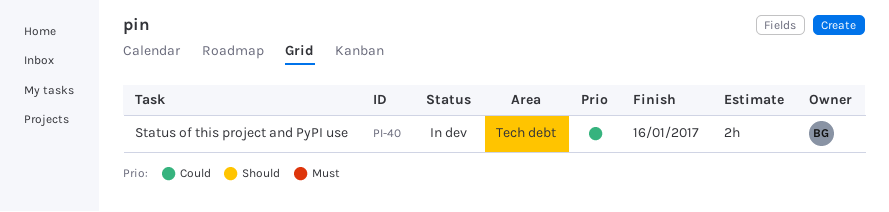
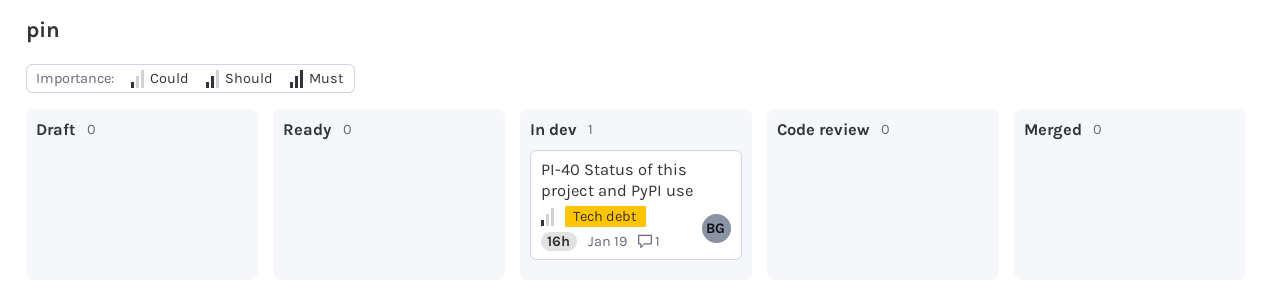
PI-40, estimate: 2h -> 16h
PI-40, due: Jan 16 -> Jan 19

